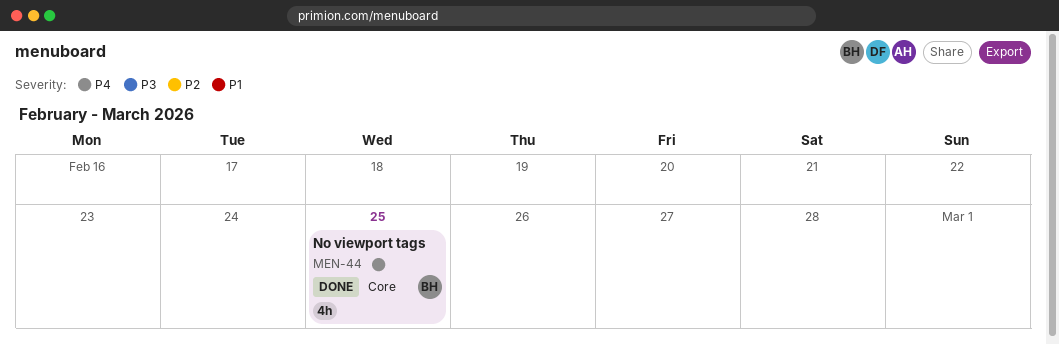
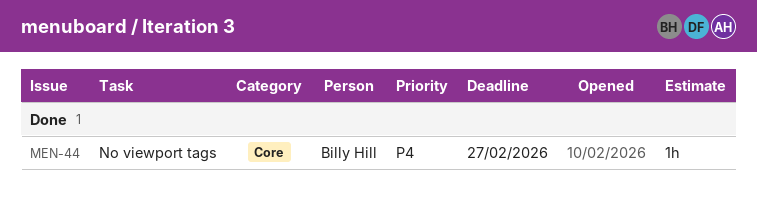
MEN-44, estimate: 4h -> 1h
MEN-44, due: Feb 25 -> Feb 27

